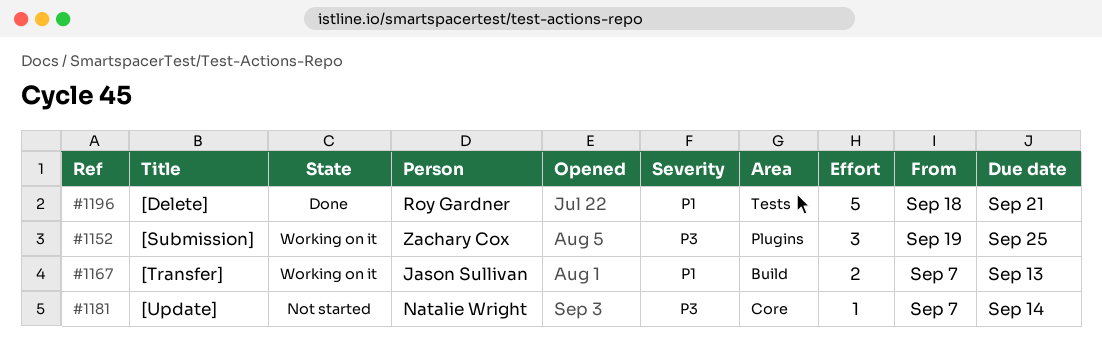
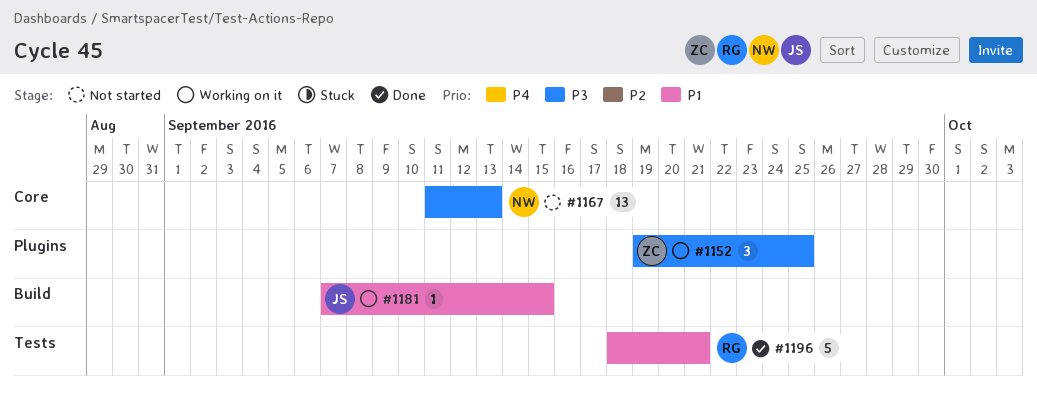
#1167, status: Working on it -> Not started
#1167, owner: Jason Sullivan -> Natalie Wright
#1167, priority: P1 -> P3
#1167, label: Build -> Core
#1167, estimate: 2 -> 13
#1167, start: Sep 7 -> Sep 11
#1181, status: Not started -> Working on it
#1181, owner: Natalie Wright -> Jason Sullivan
#1181, priority: P3 -> P1
#1181, label: Core -> Build
#1181, due: Sep 14 -> Sep 15

